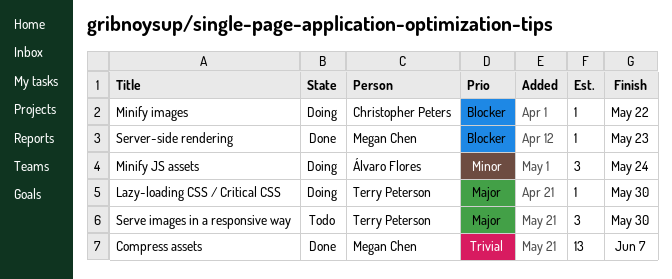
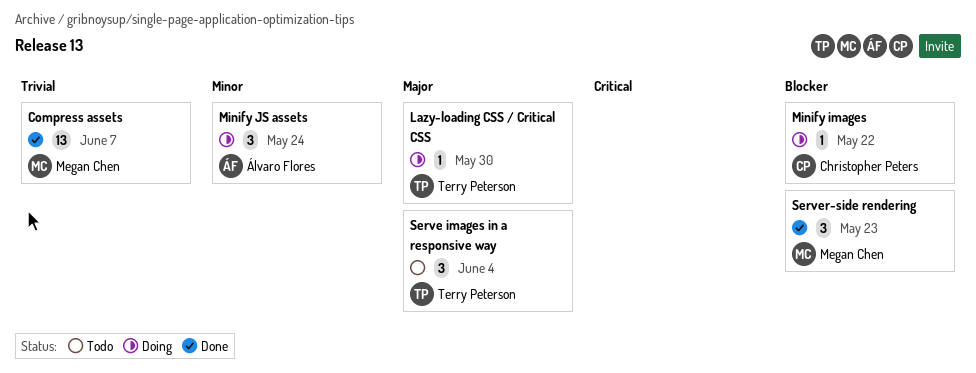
Serve images in a responsive way, due: May 30 -> Jun 4
Server-side rendering, estimate: 1 -> 3

